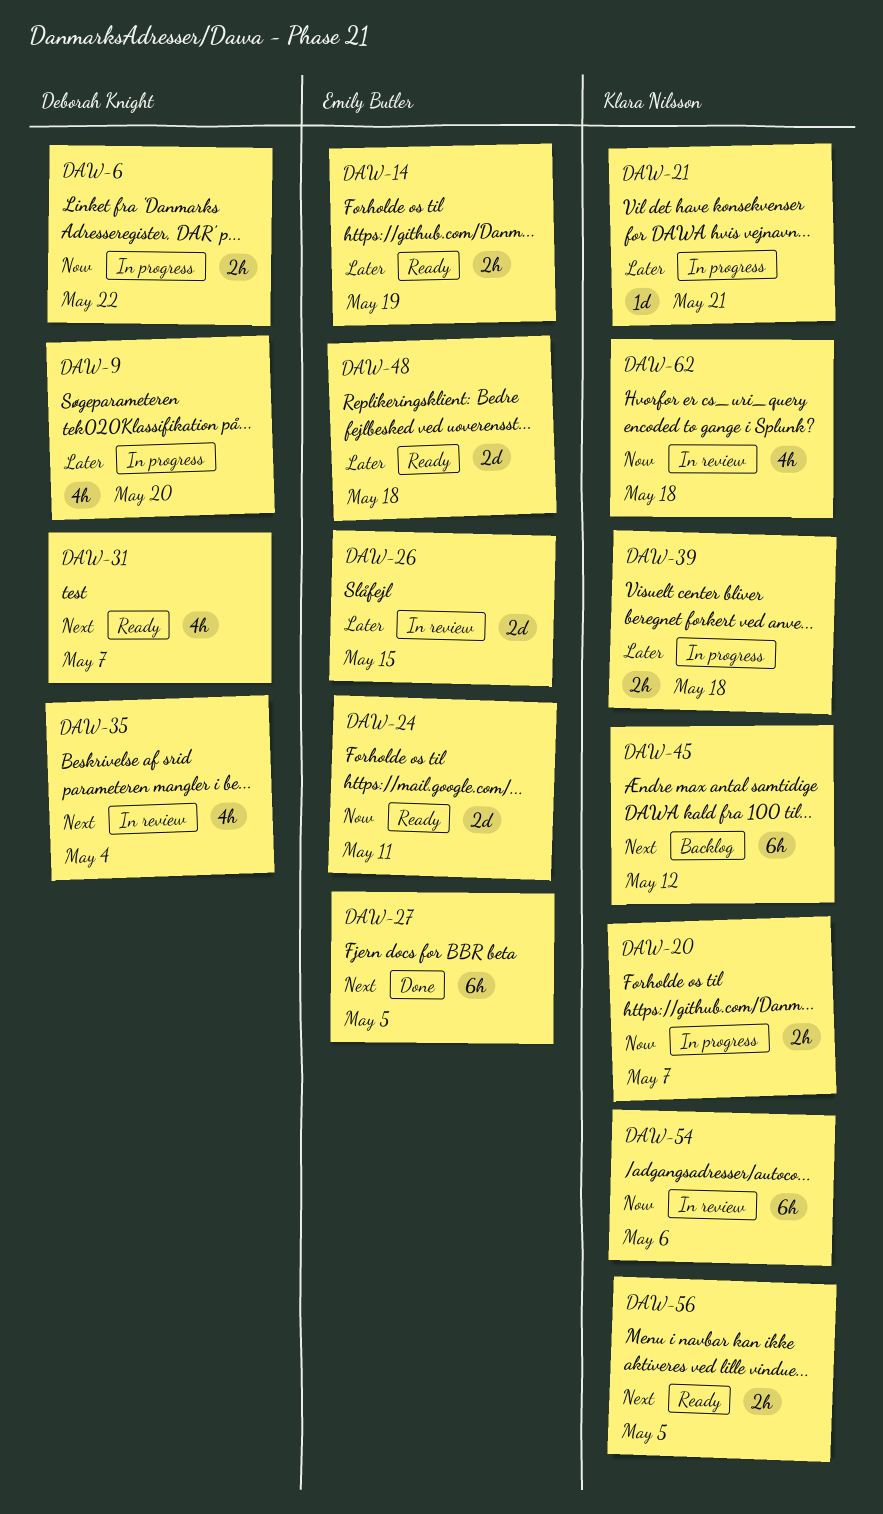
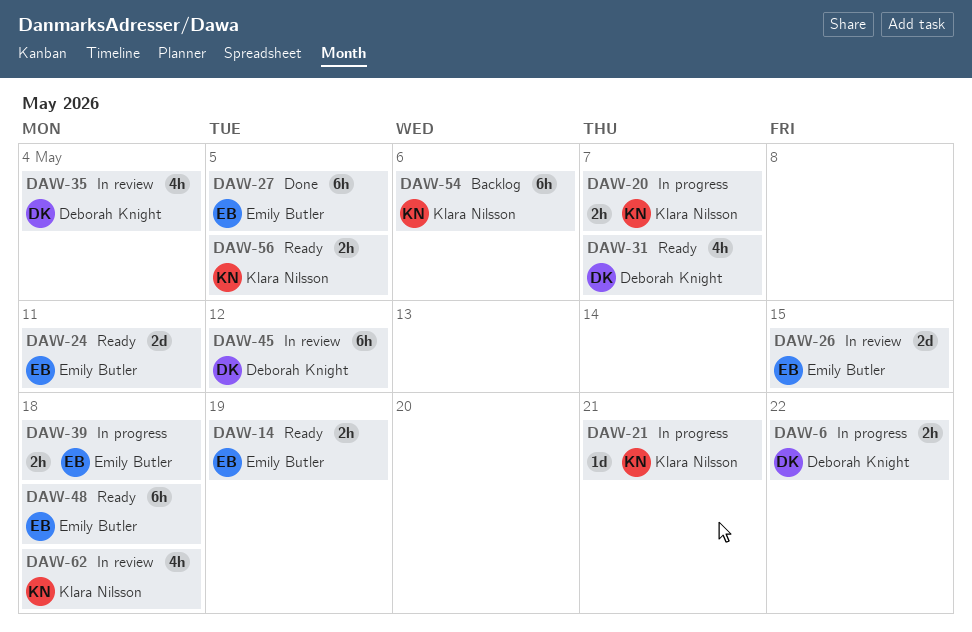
DAW-9: present -> none
DAW-39, owner: Klara Nilsson -> Emily Butler
DAW-45, status: Backlog -> In review
DAW-45, owner: Klara Nilsson -> Deborah Knight
DAW-48, estimate: 2d -> 6h
DAW-54, status: In review -> Backlog

